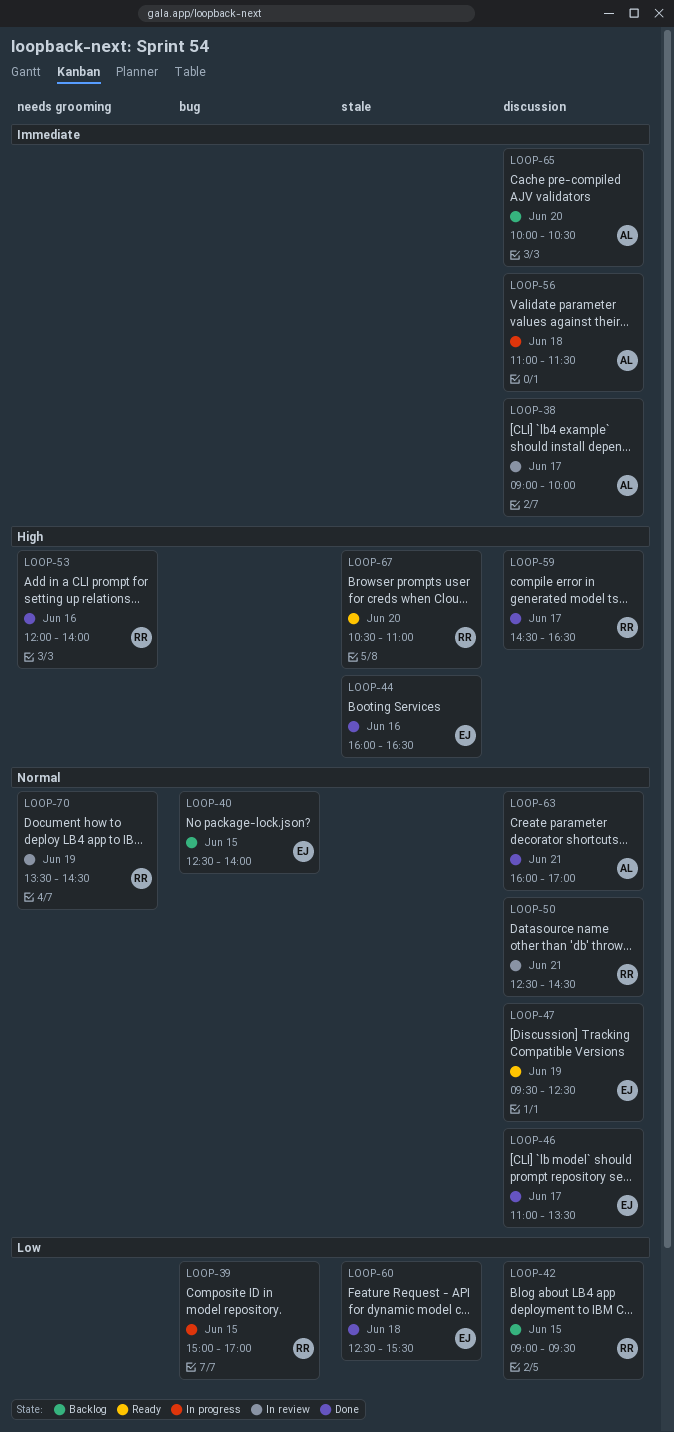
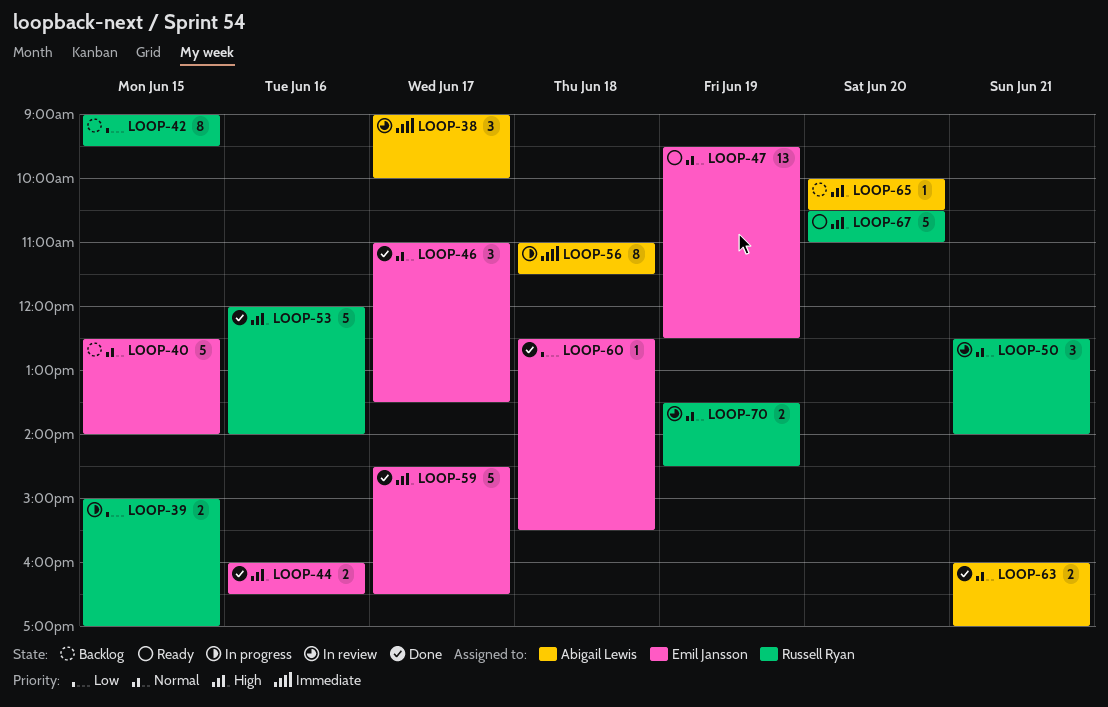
LOOP-50, ends: 14:30 -> 14:00
LOOP-59, owner: Russell Ryan -> Emil Jansson
LOOP-65, priority: Immediate -> High

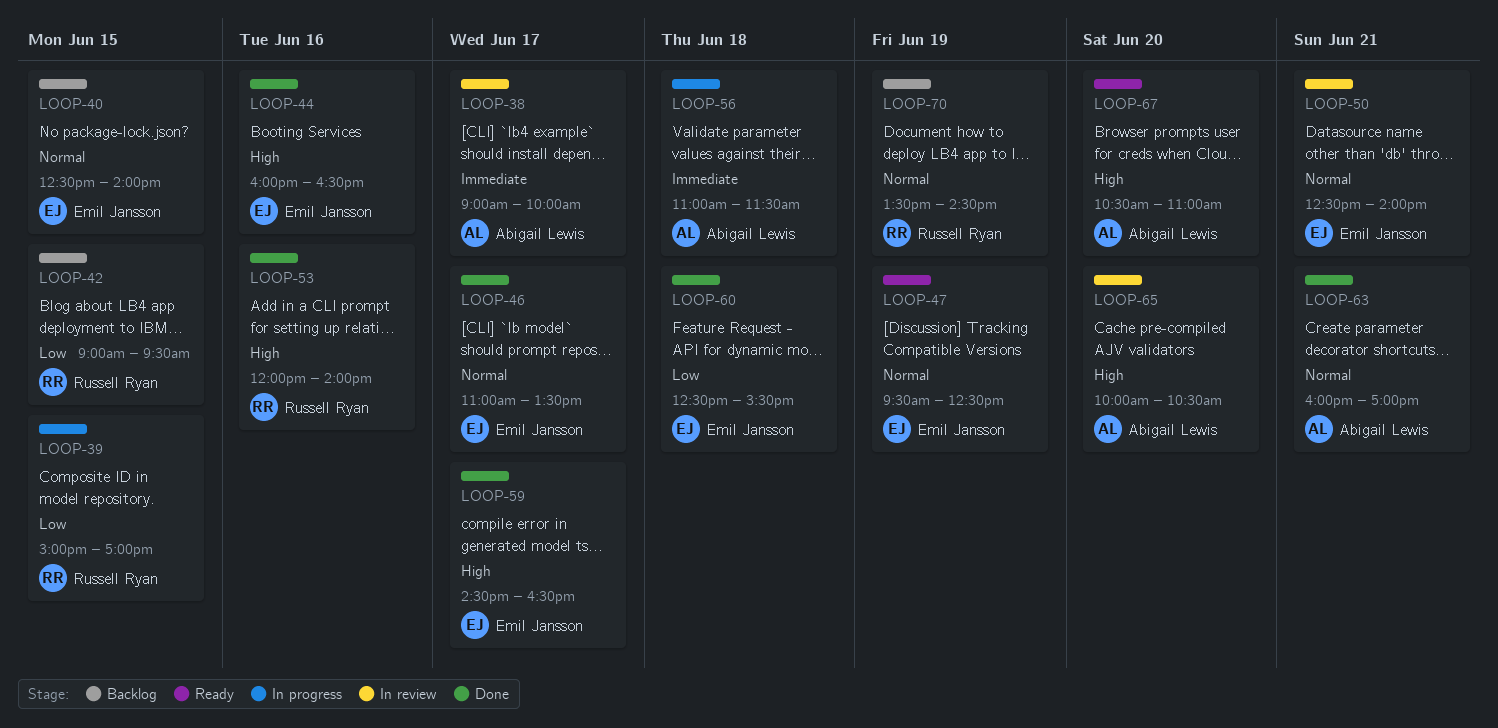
LOOP-50, owner: Russell Ryan -> Emil Jansson
LOOP-65, status: Backlog -> In review
LOOP-67, owner: Russell Ryan -> Abigail Lewis
LOOP-70, status: In review -> Backlog

